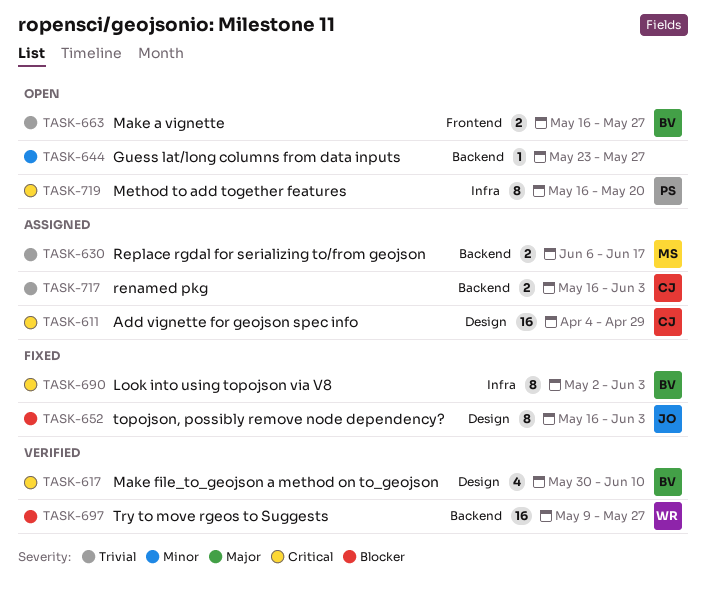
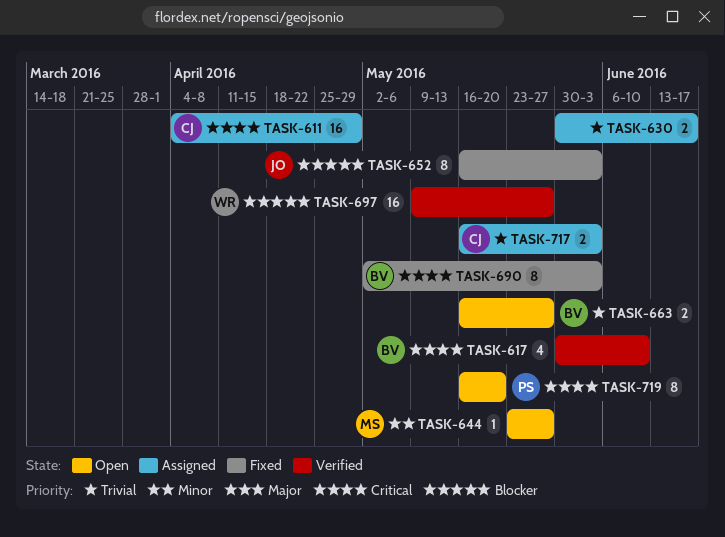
TASK-630, owner: MS -> none
TASK-630, start: Jun 6 -> May 30
TASK-644, owner: none -> MS

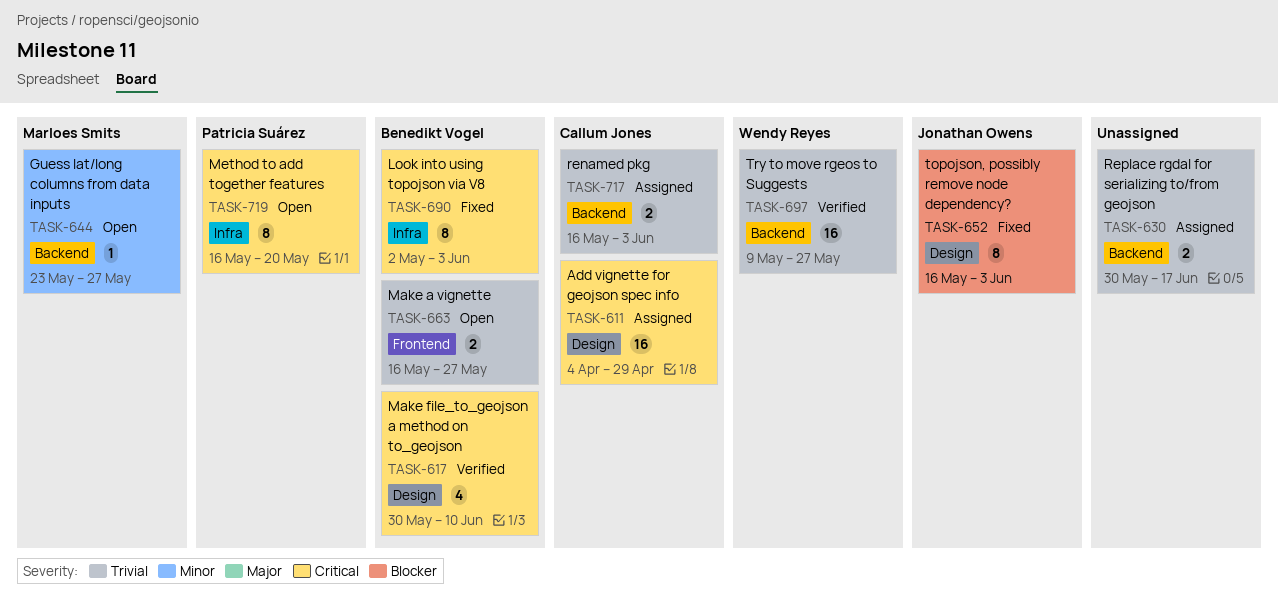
TASK-697, priority: Blocker -> Trivial

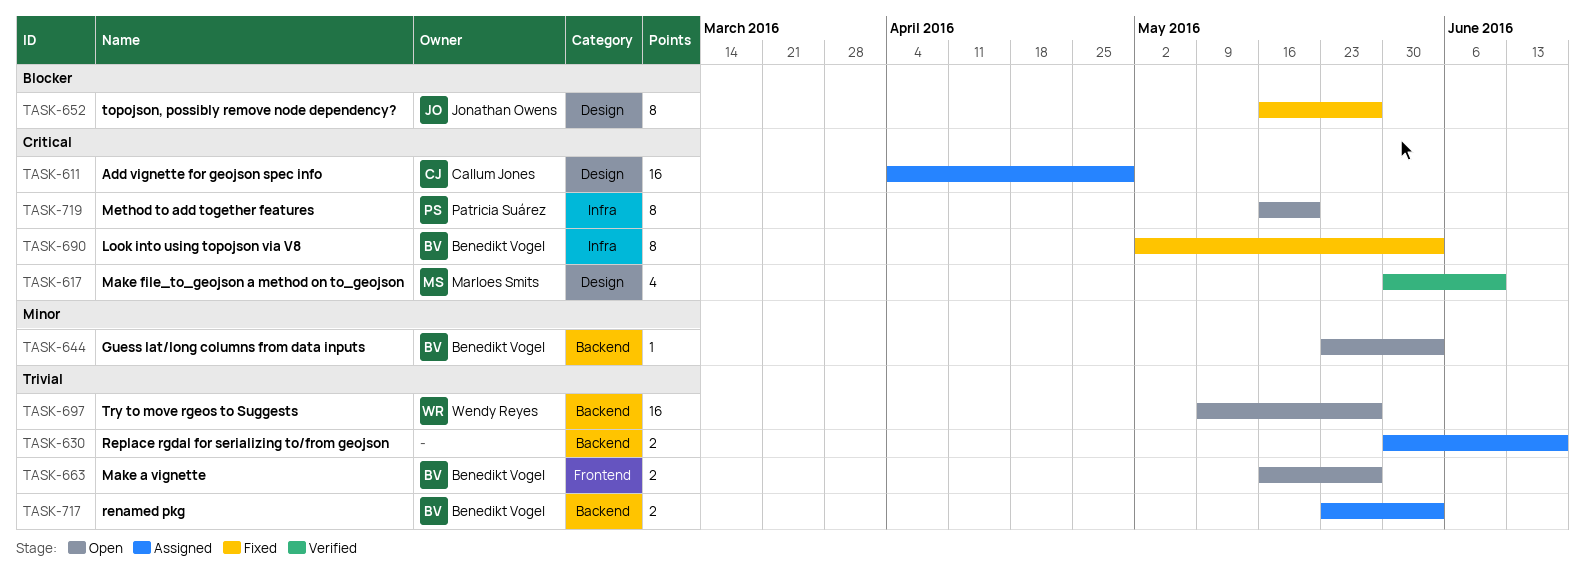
TASK-617, owner: Benedikt Vogel -> Marloes Smits
TASK-644, owner: Marloes Smits -> Benedikt Vogel
TASK-644, due: May 27 -> Jun 3
TASK-652, due: Jun 3 -> May 27
TASK-697, status: Verified -> Open
TASK-717, owner: Callum Jones -> Benedikt Vogel
TASK-717, start: May 16 -> May 23

